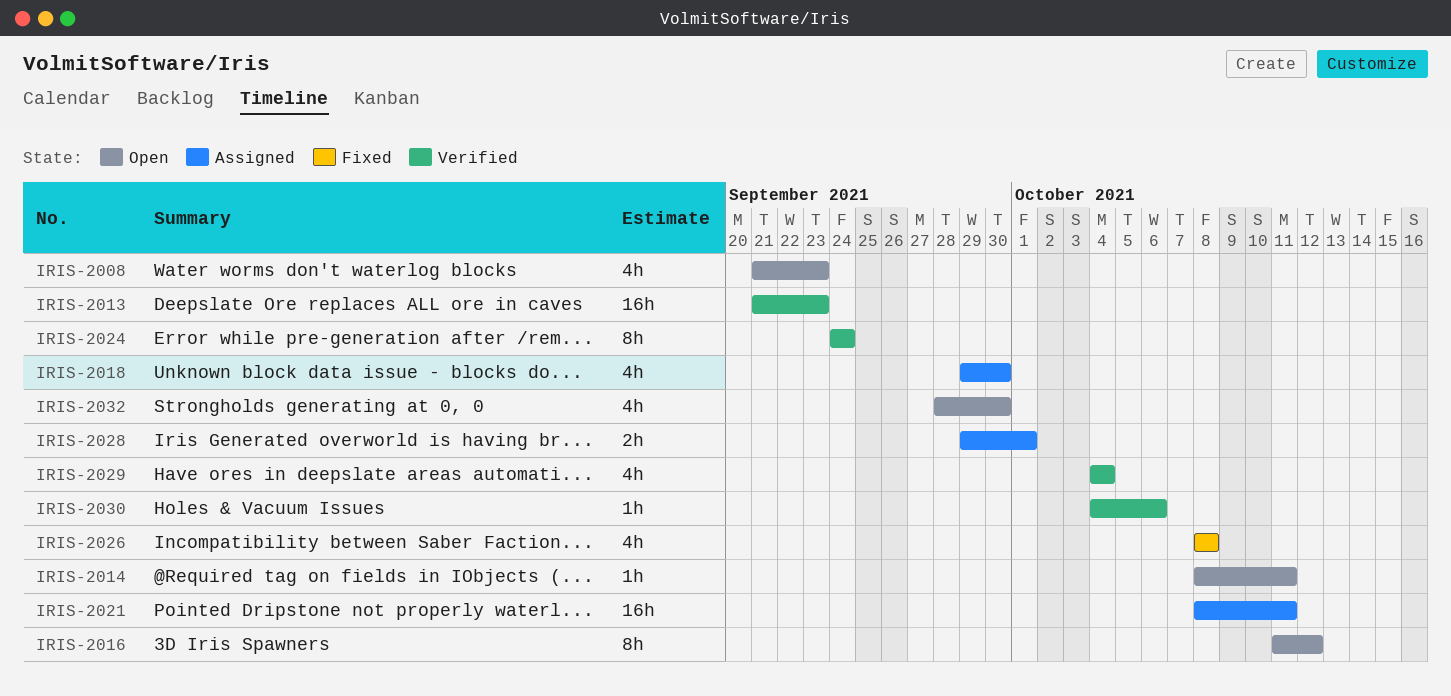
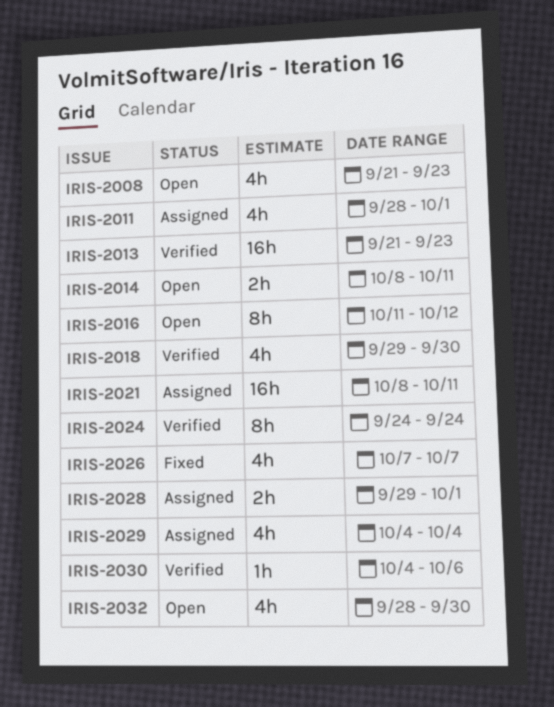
IRIS-2011: none -> present
IRIS-2014, estimate: 1h -> 2h
IRIS-2018, status: Assigned -> Verified
IRIS-2026, start: Oct 8 -> Oct 7
IRIS-2026, due: Oct 8 -> Oct 7
IRIS-2029, status: Verified -> Assigned

